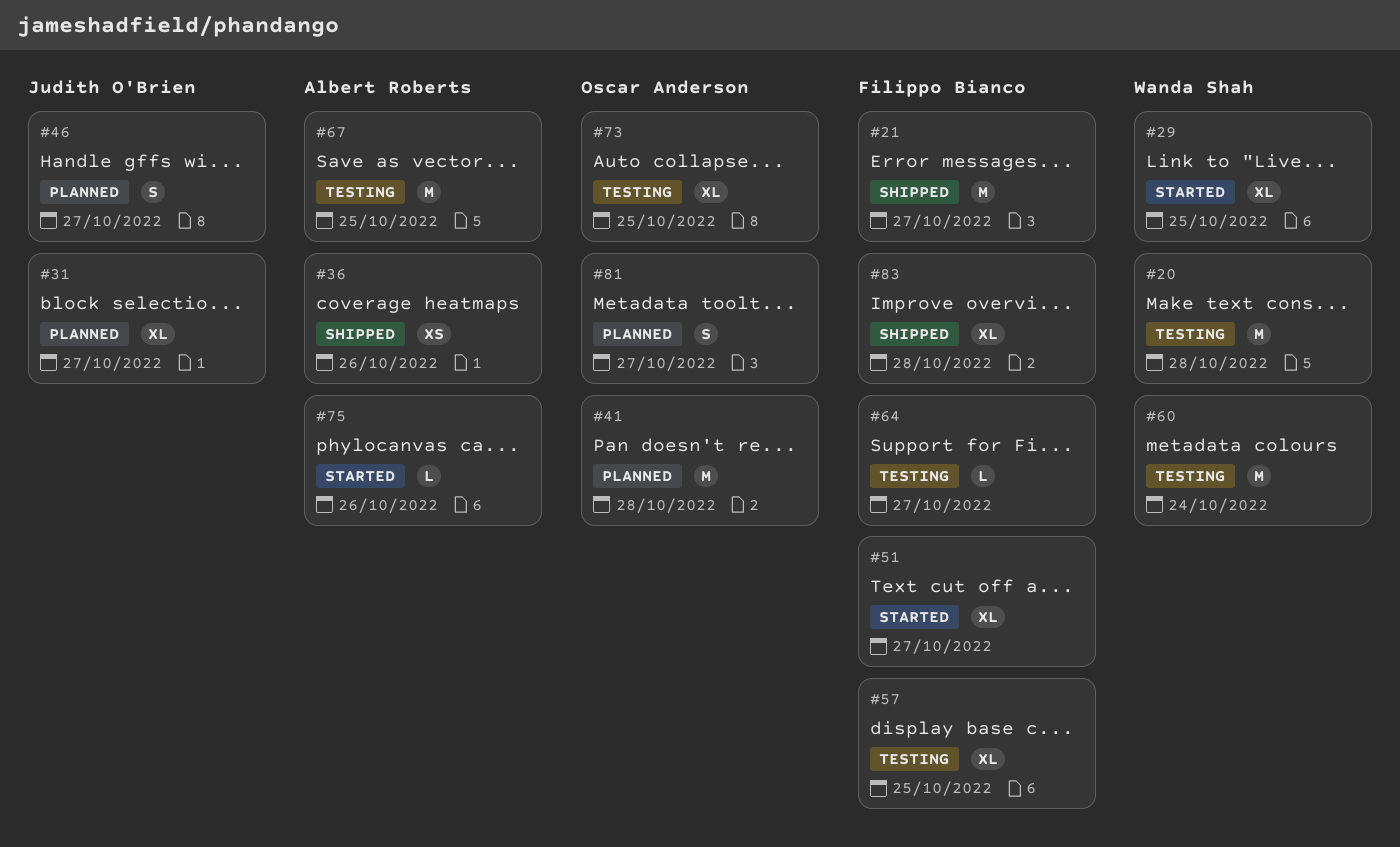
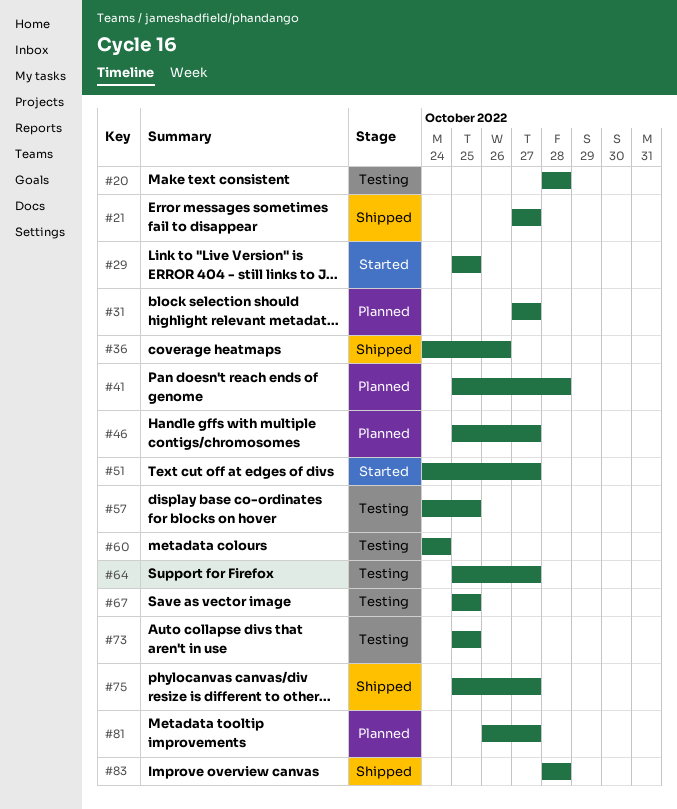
#75, status: Started -> Shipped
#75, due: Oct 26 -> Oct 27

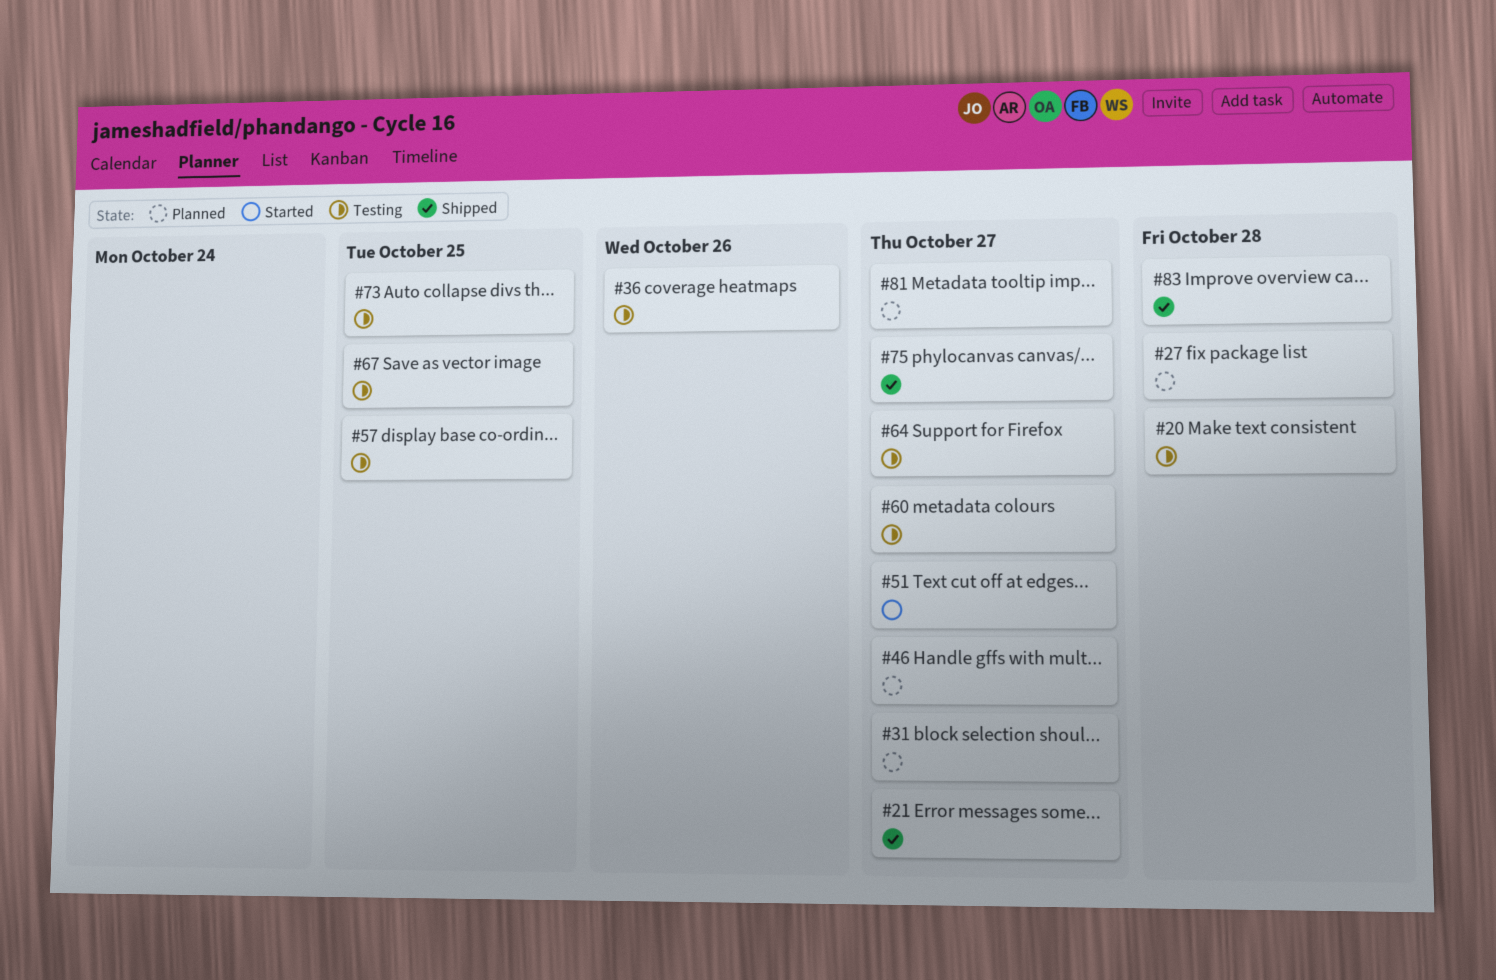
#27: none -> present
#29: present -> none
#36, status: Shipped -> Testing
#41: present -> none
#60, due: Oct 24 -> Oct 27

